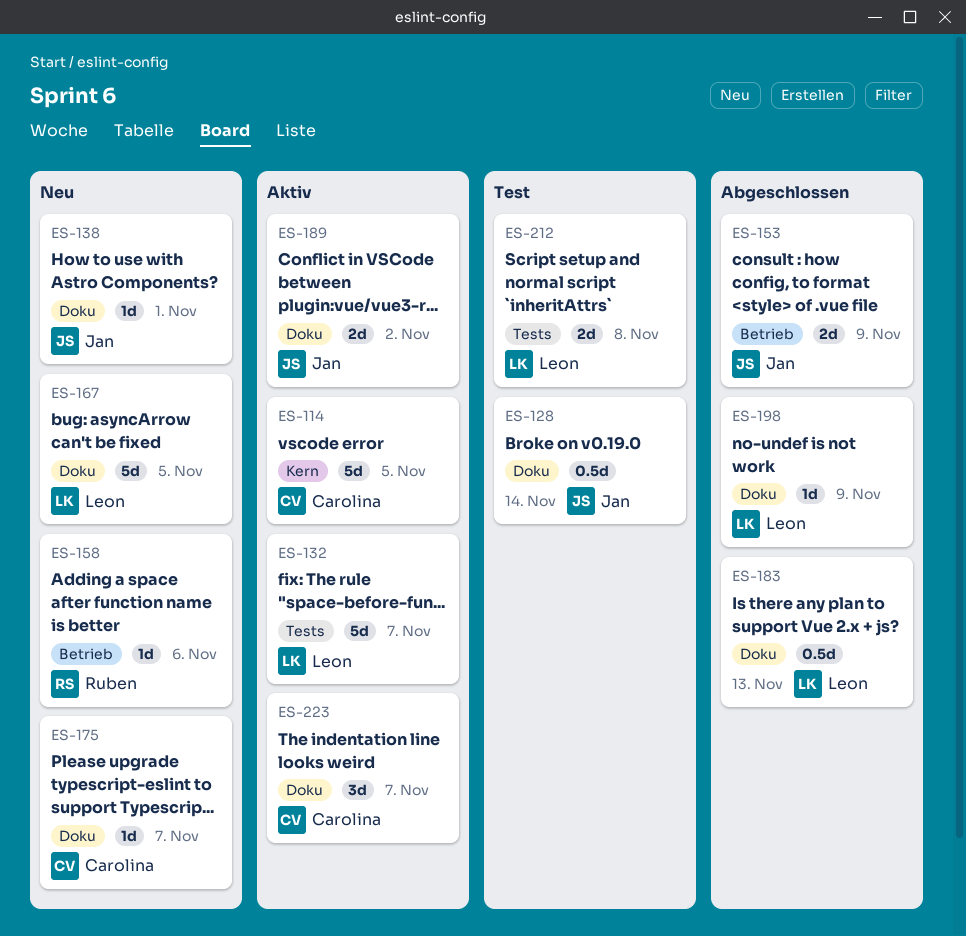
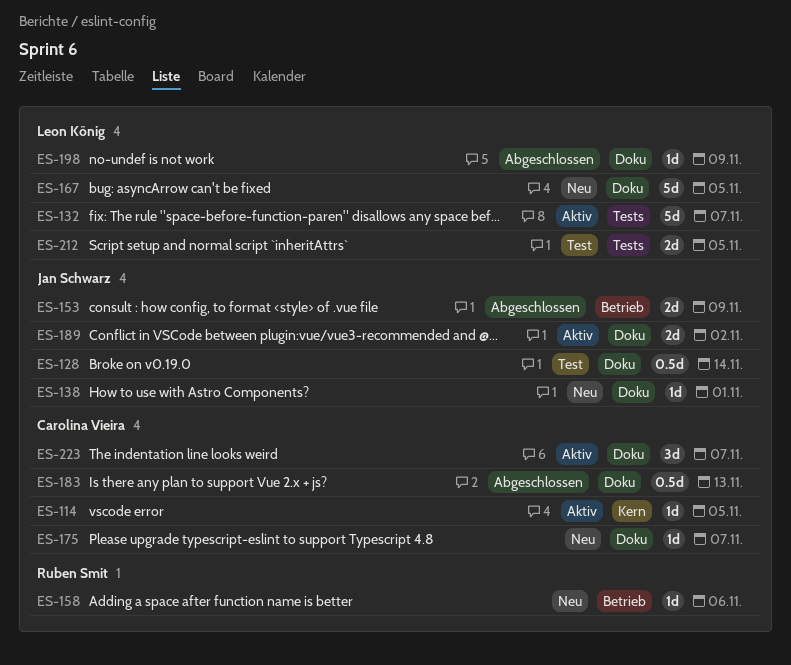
ES-114, estimate: 5d -> 1d
ES-183, owner: Leon König -> Carolina Vieira
ES-212, due: Nov 8 -> Nov 5

